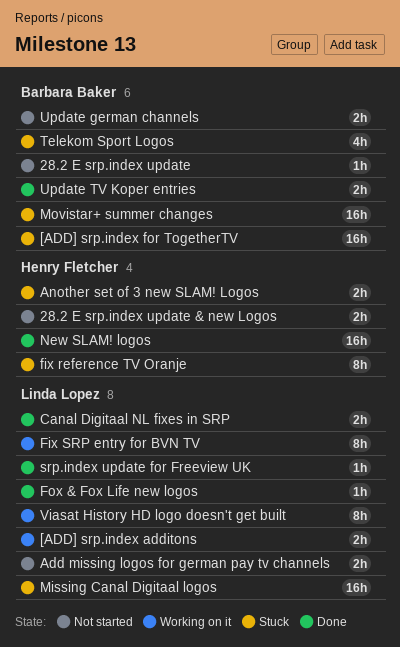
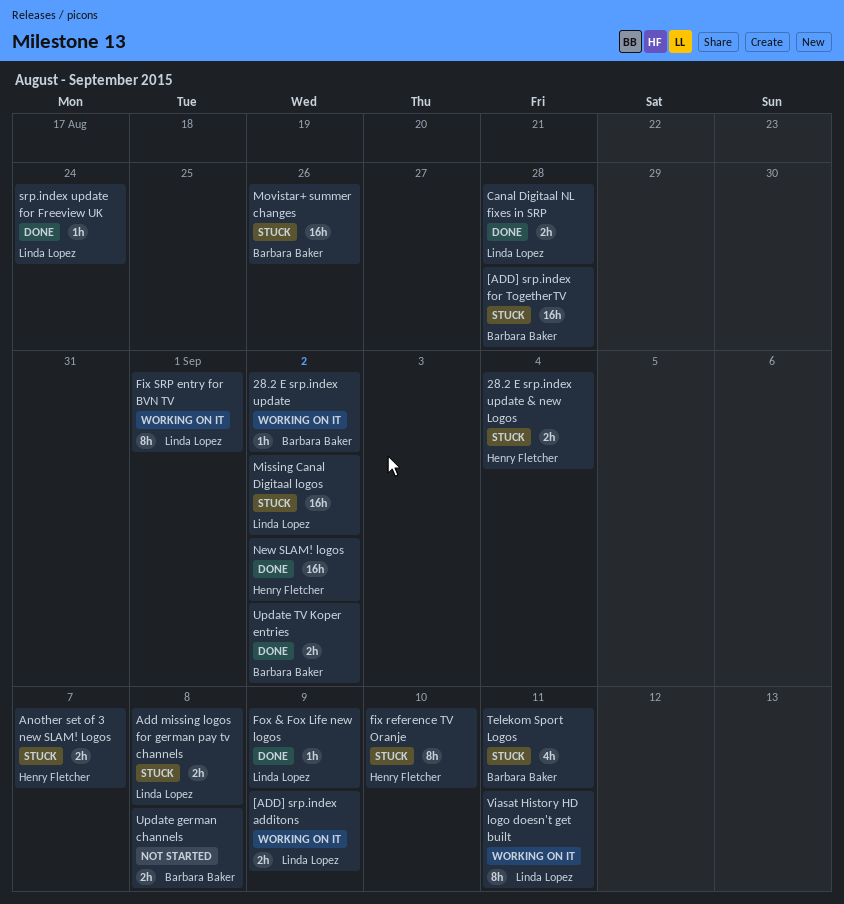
28.2 E srp.index update, status: Not started -> Working on it
28.2 E srp.index update & new Logos, status: Not started -> Stuck
Add missing logos for german pay tv channels, status: Not started -> Stuck

